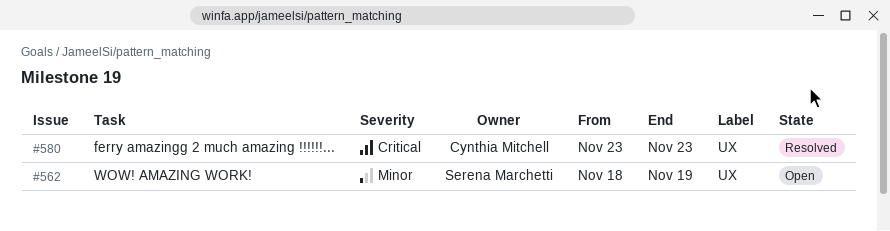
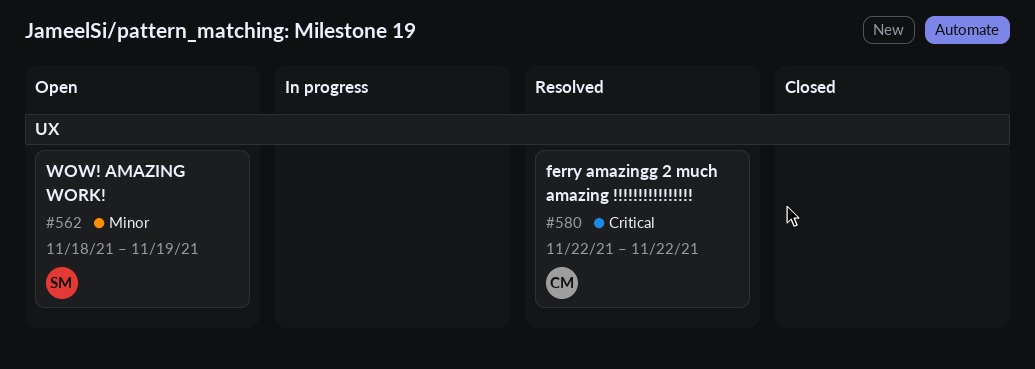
#580, start: Nov 23 -> Nov 22
#580, due: Nov 23 -> Nov 22

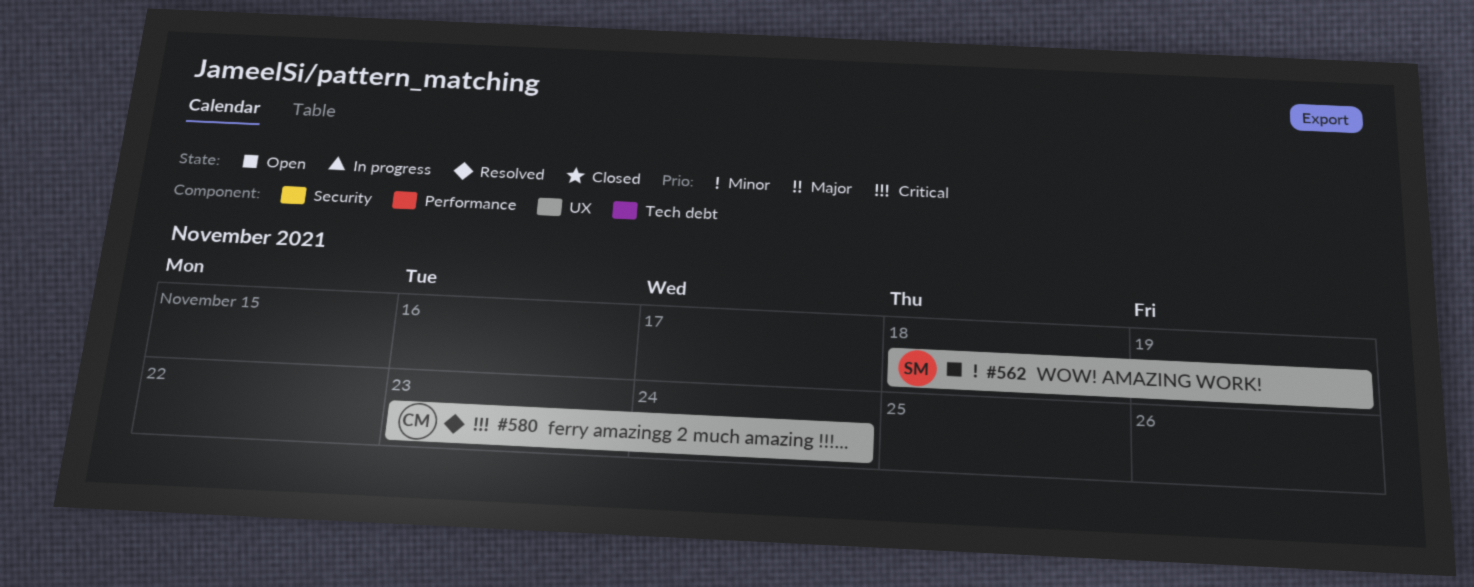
#580, start: Nov 22 -> Nov 23
#580, due: Nov 22 -> Nov 24

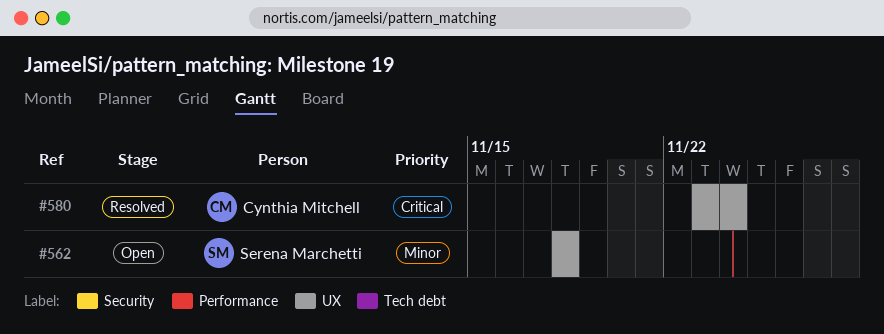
#562, due: Nov 19 -> Nov 18

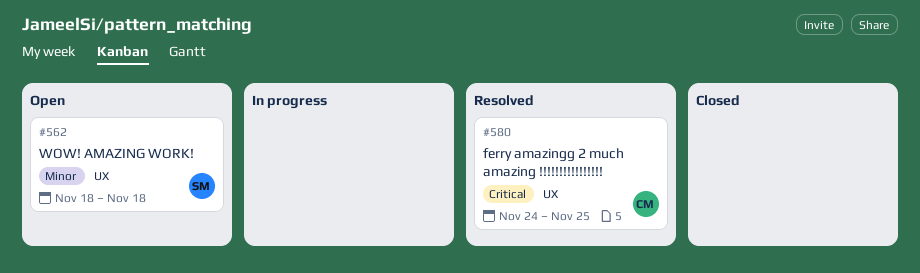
#580, start: Nov 23 -> Nov 24
#580, due: Nov 24 -> Nov 25

